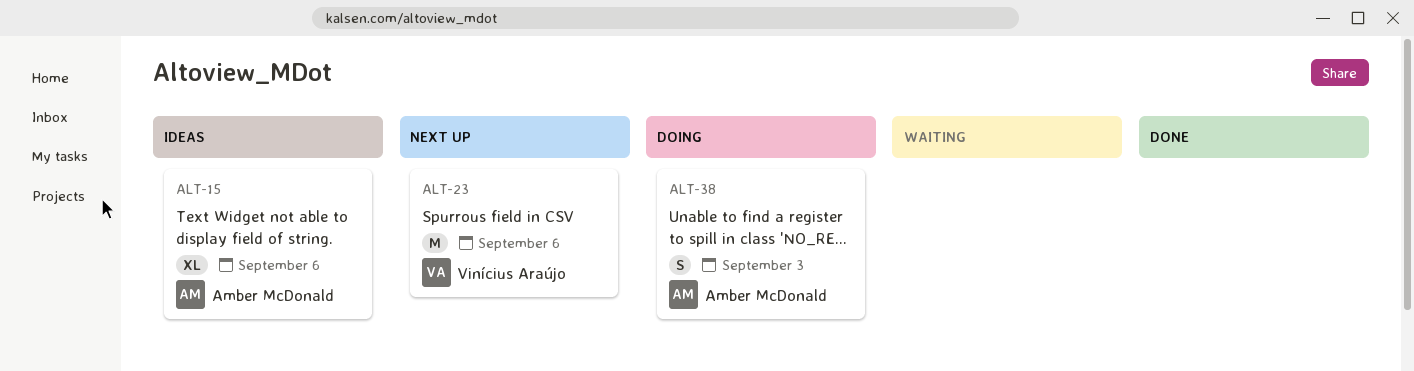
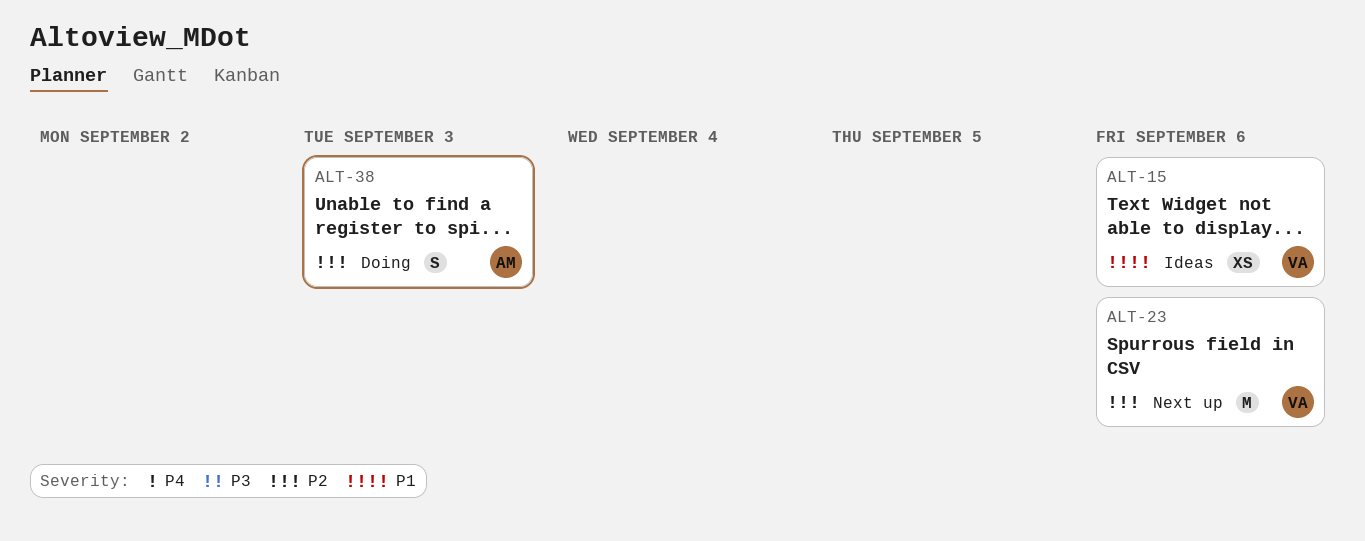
ALT-15, owner: Amber McDonald -> Vinícius Araújo
ALT-15, estimate: XL -> XS

